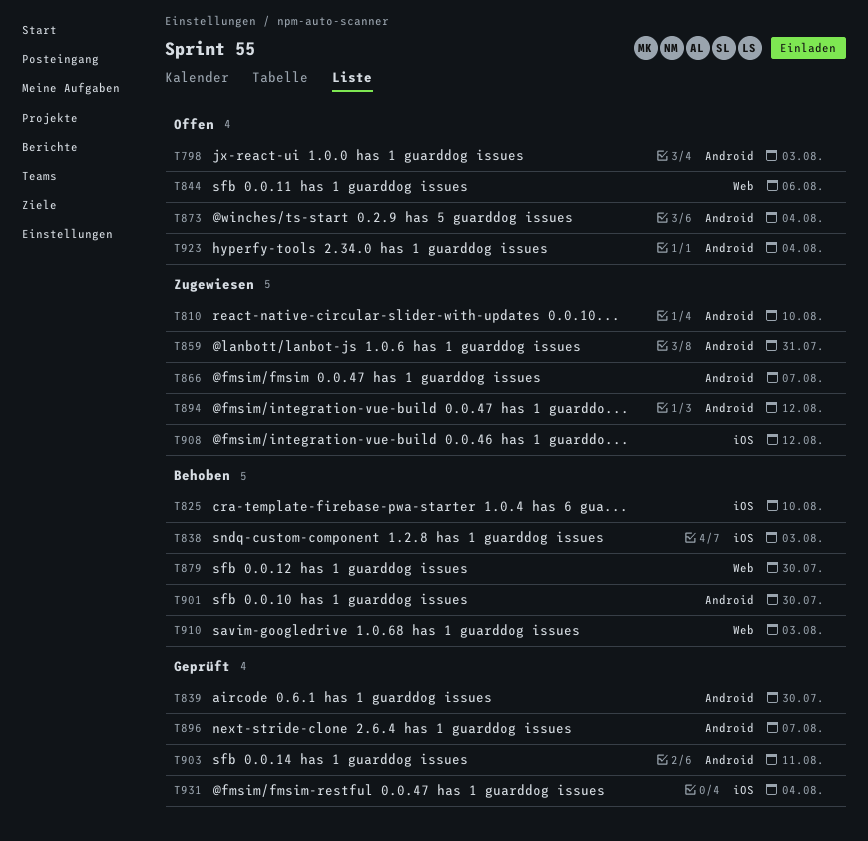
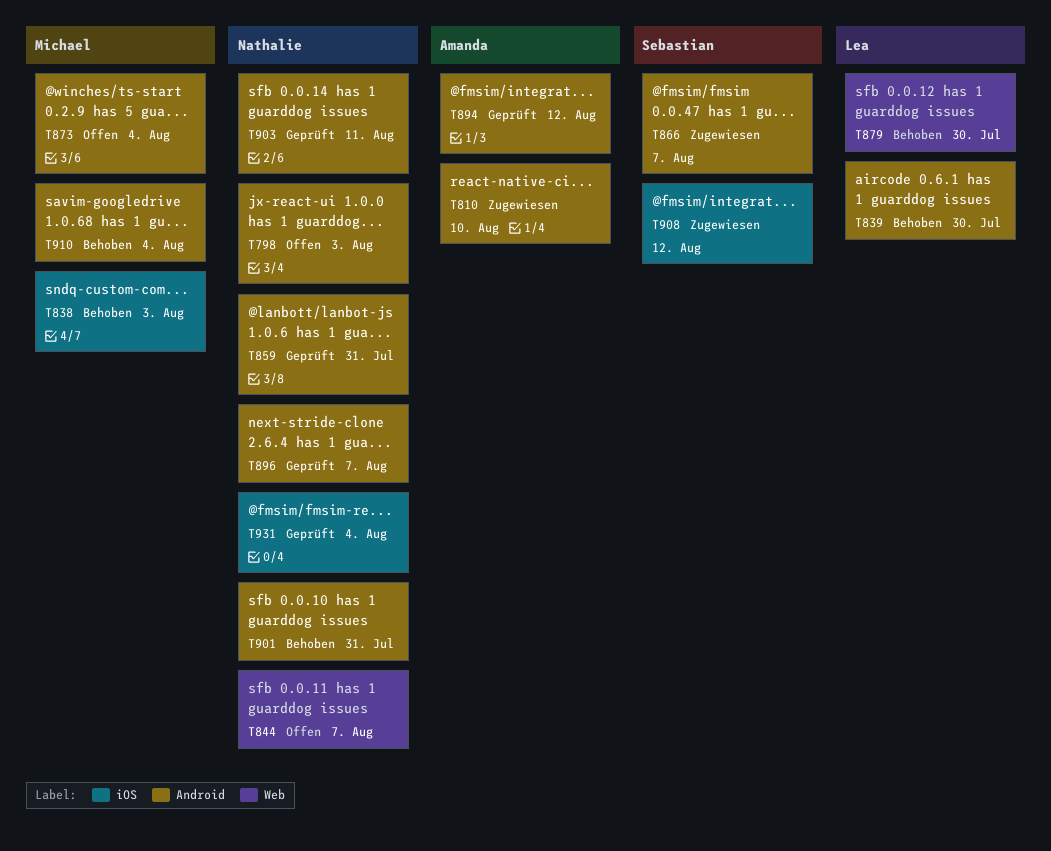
T825: present -> none
T839, status: Geprüft -> Behoben
T844, due: Aug 6 -> Aug 7
T859, status: Zugewiesen -> Geprüft
T894, status: Zugewiesen -> Geprüft
T901, due: Jul 30 -> Jul 31
T910, label: Web -> Android
T910, due: Aug 3 -> Aug 4
T923: present -> none

